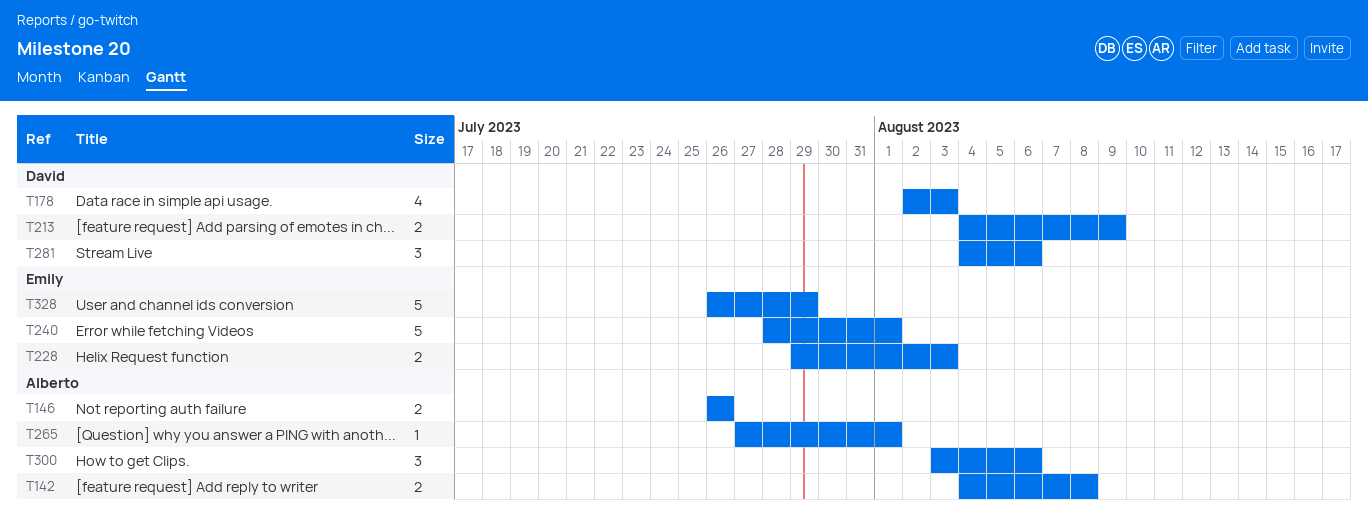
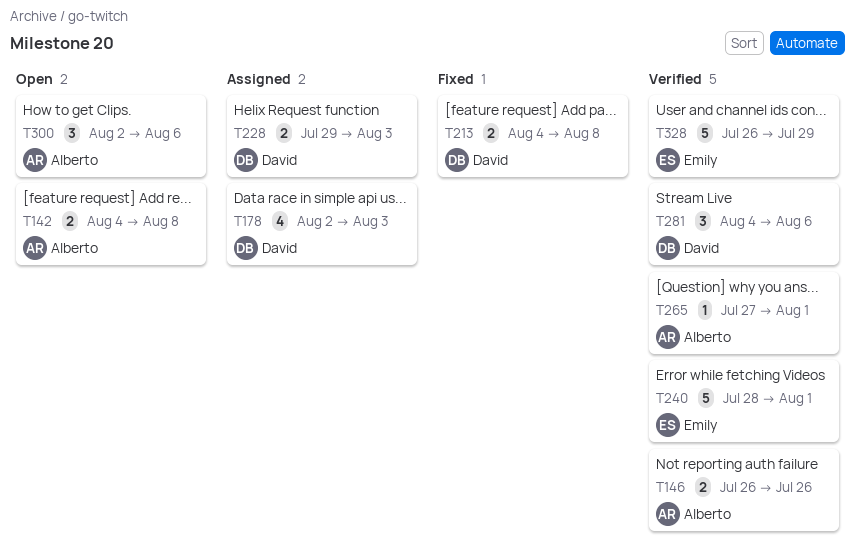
T213, due: Aug 9 -> Aug 8
T228, owner: Emily -> David
T300, start: Aug 3 -> Aug 2

